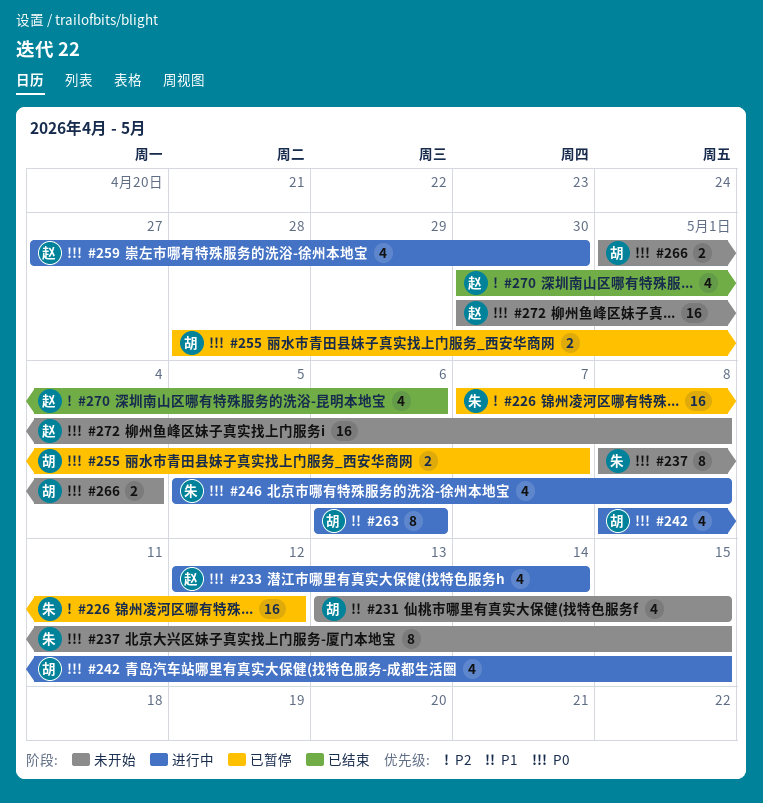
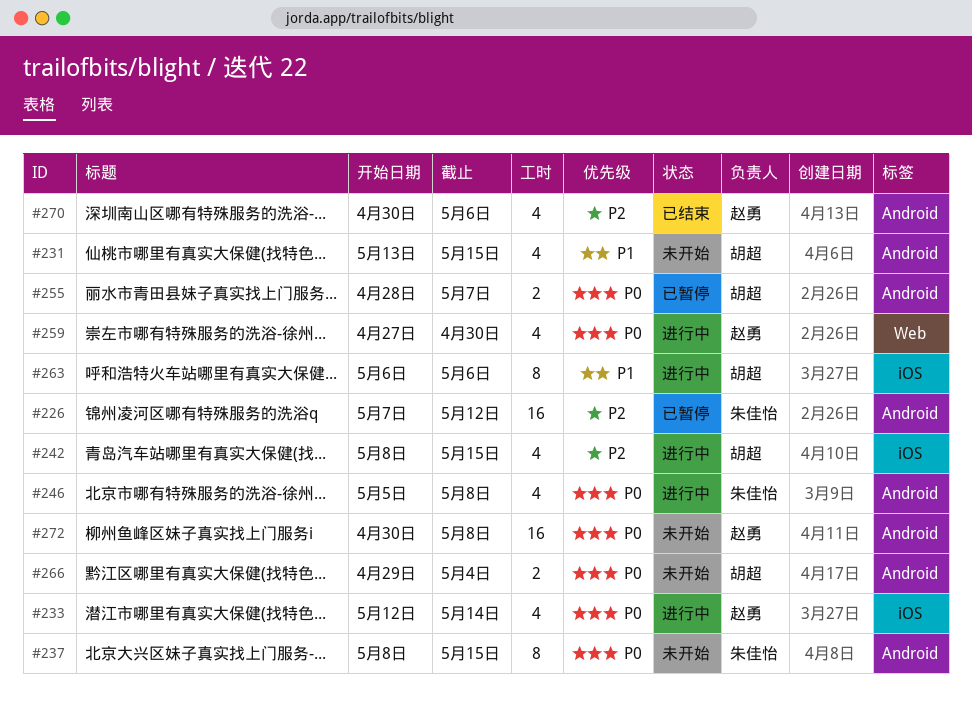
#242, priority: P0 -> P2
#266, start: May 1 -> Apr 29

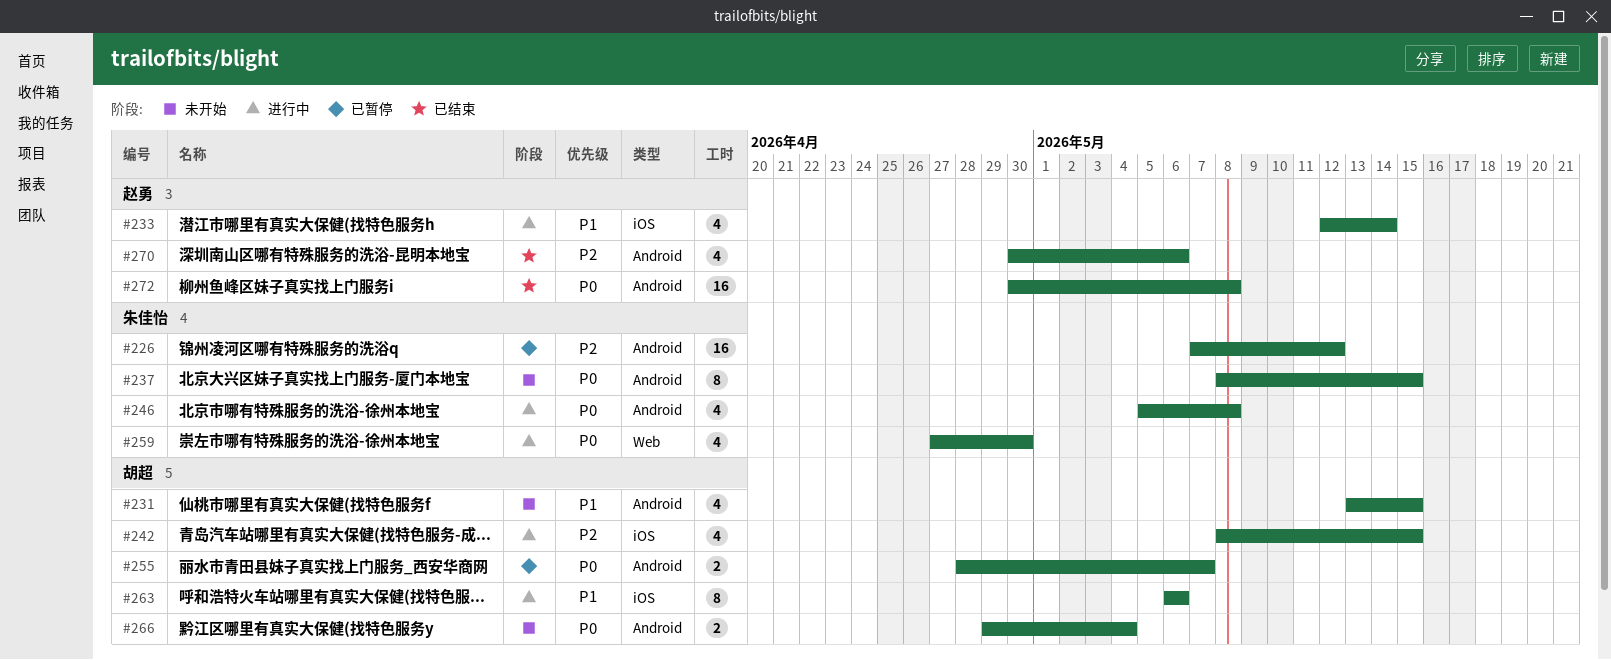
#233, priority: P0 -> P1
#259, owner: 赵勇 -> 朱佳怡
#272, status: 未开始 -> 已结束

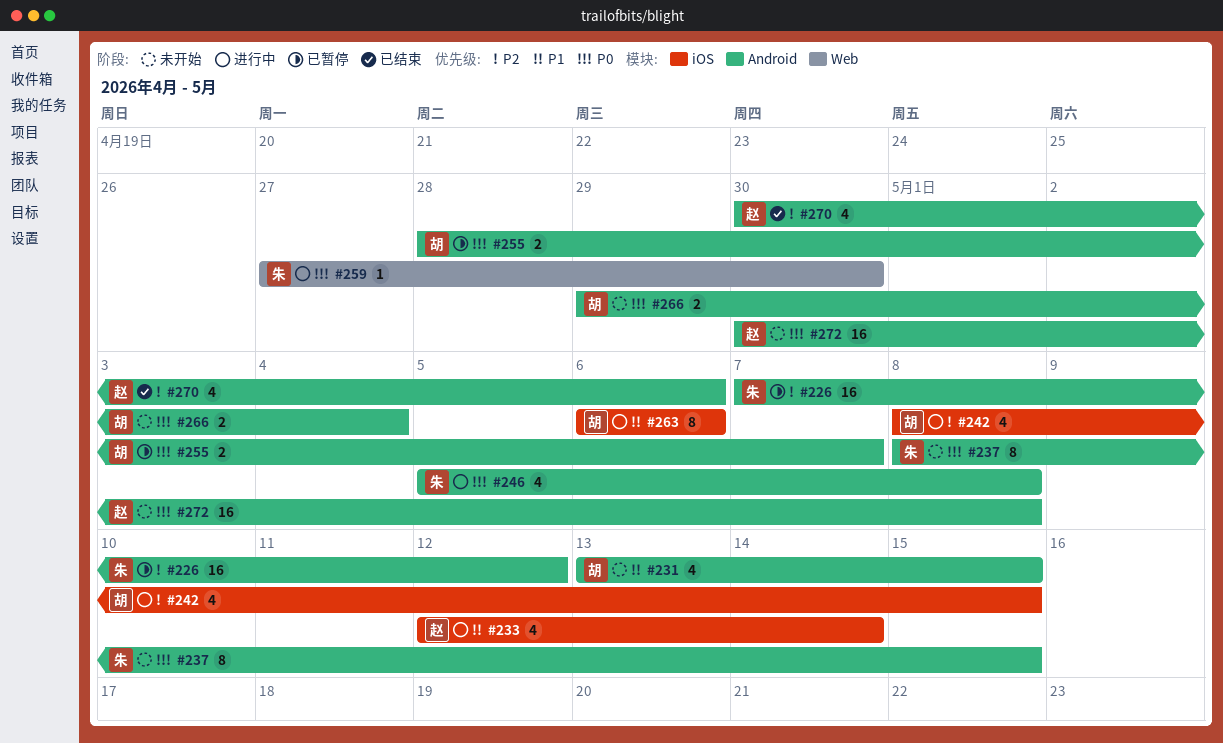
#259, estimate: 4 -> 1
#272, status: 已结束 -> 未开始

